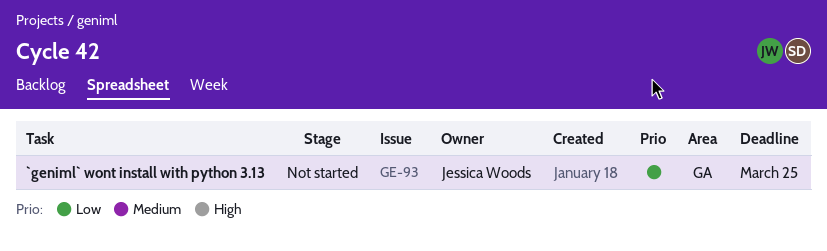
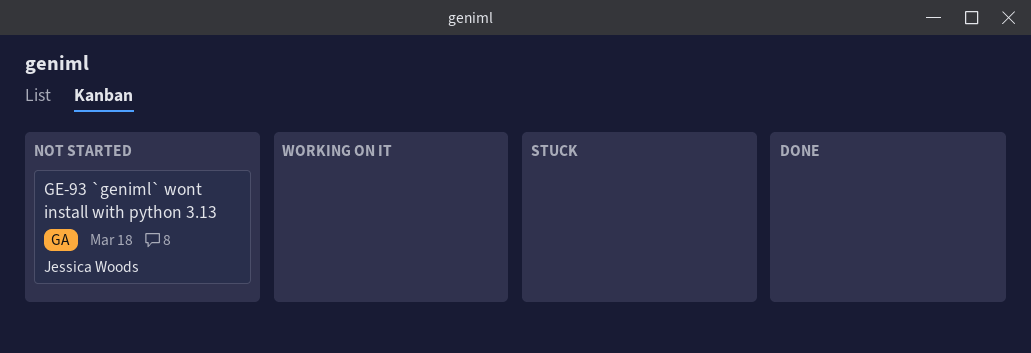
GE-93, due: Mar 25 -> Mar 18

